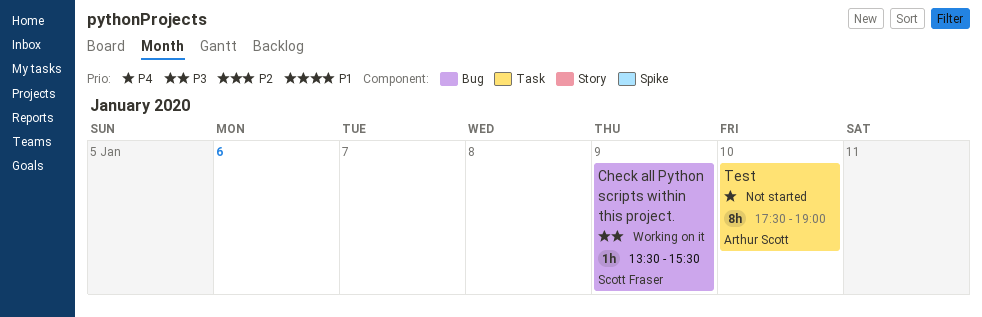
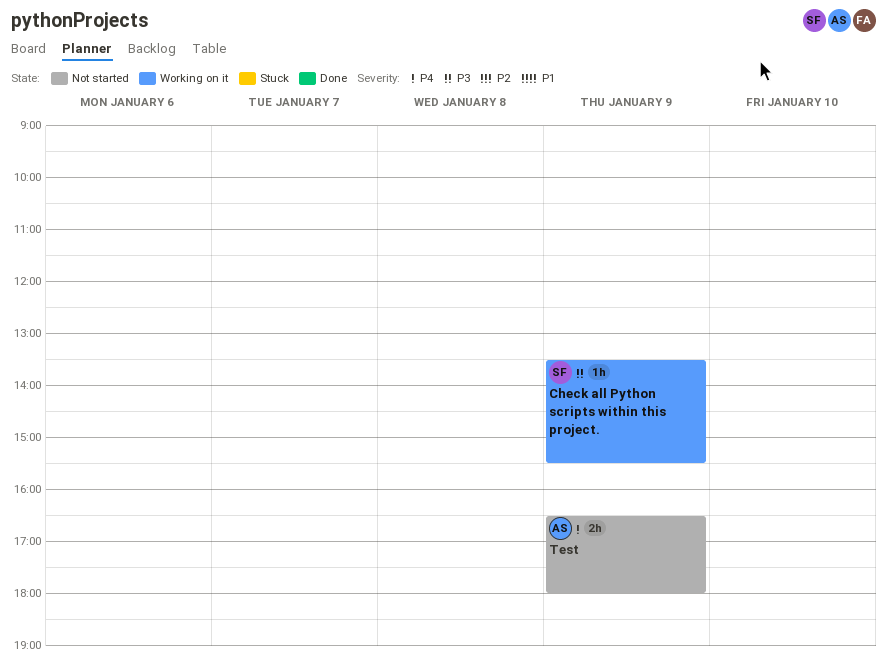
Test, estimate: 8h -> 2h
Test, day: Jan 10 -> Jan 9
Test, begins: 17:30 -> 16:30
Test, ends: 19:00 -> 18:00

